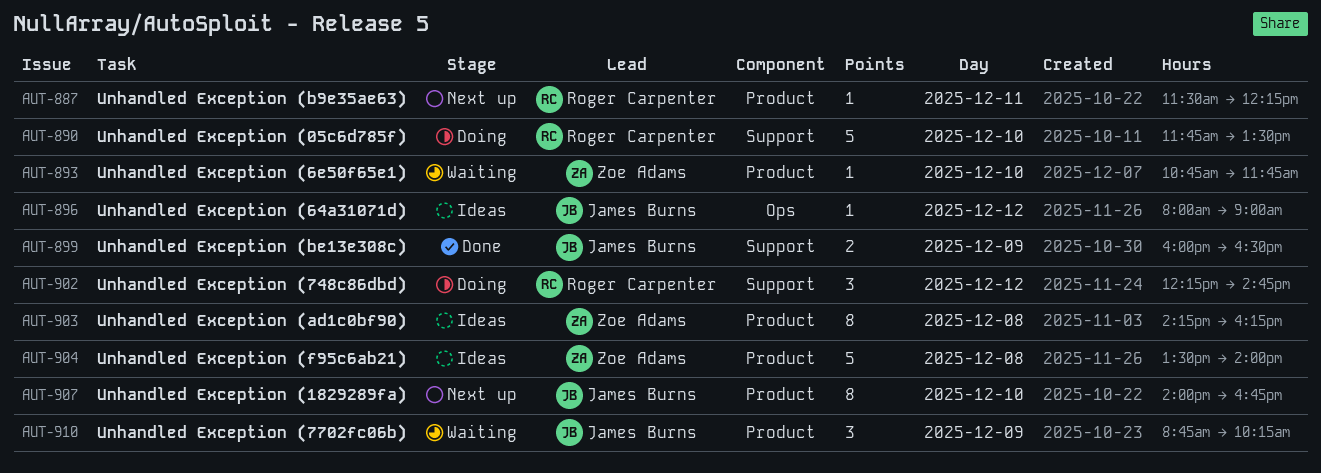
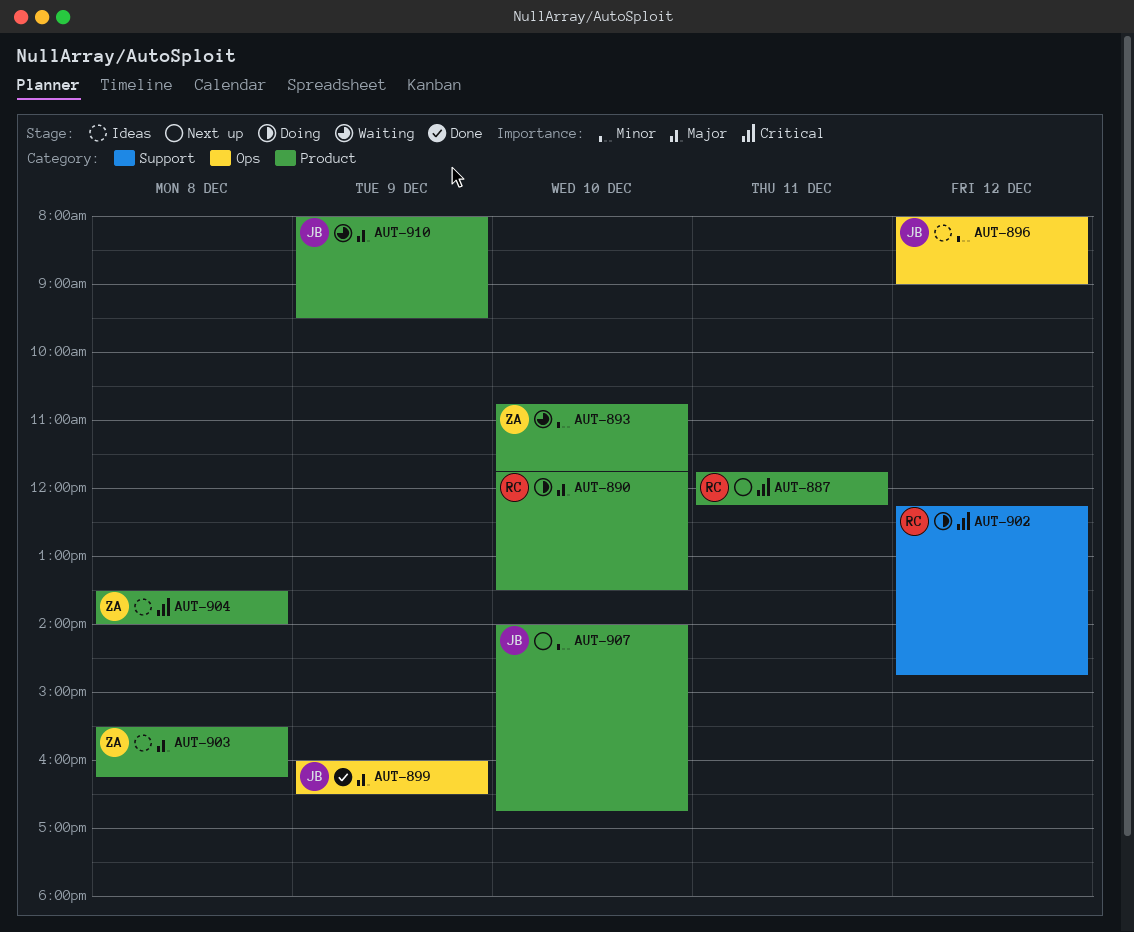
AUT-887, begins: 11:30 -> 11:45
AUT-890, label: Support -> Product
AUT-899, label: Support -> Ops
AUT-903, begins: 14:15 -> 15:30
AUT-910, begins: 08:45 -> 08:00
AUT-910, ends: 10:15 -> 09:30

